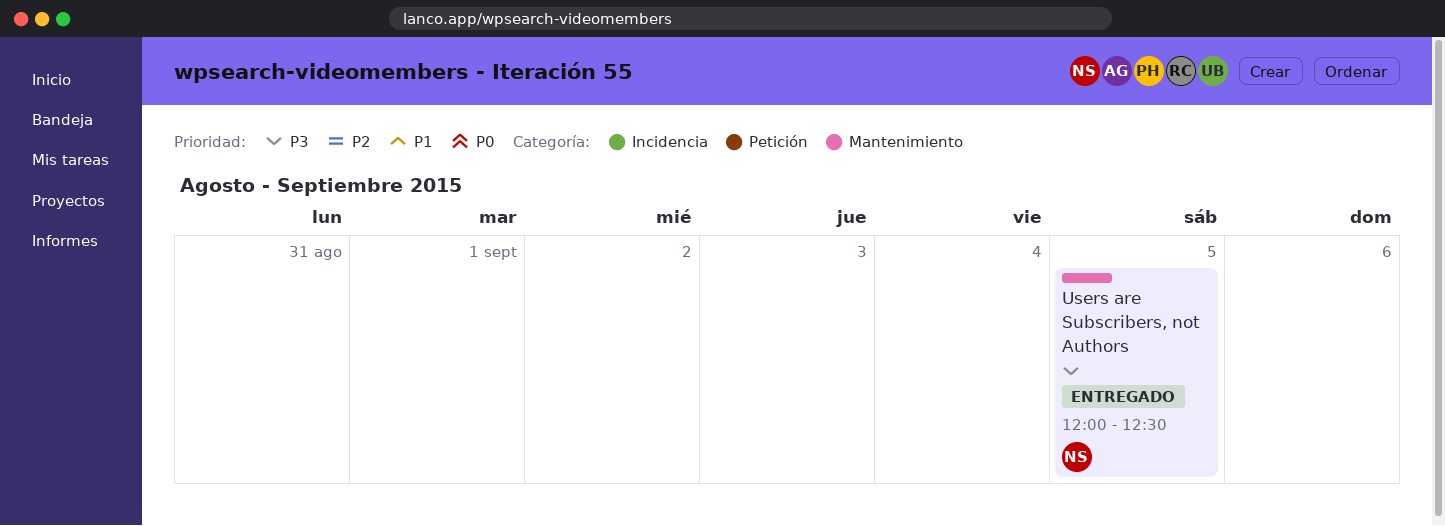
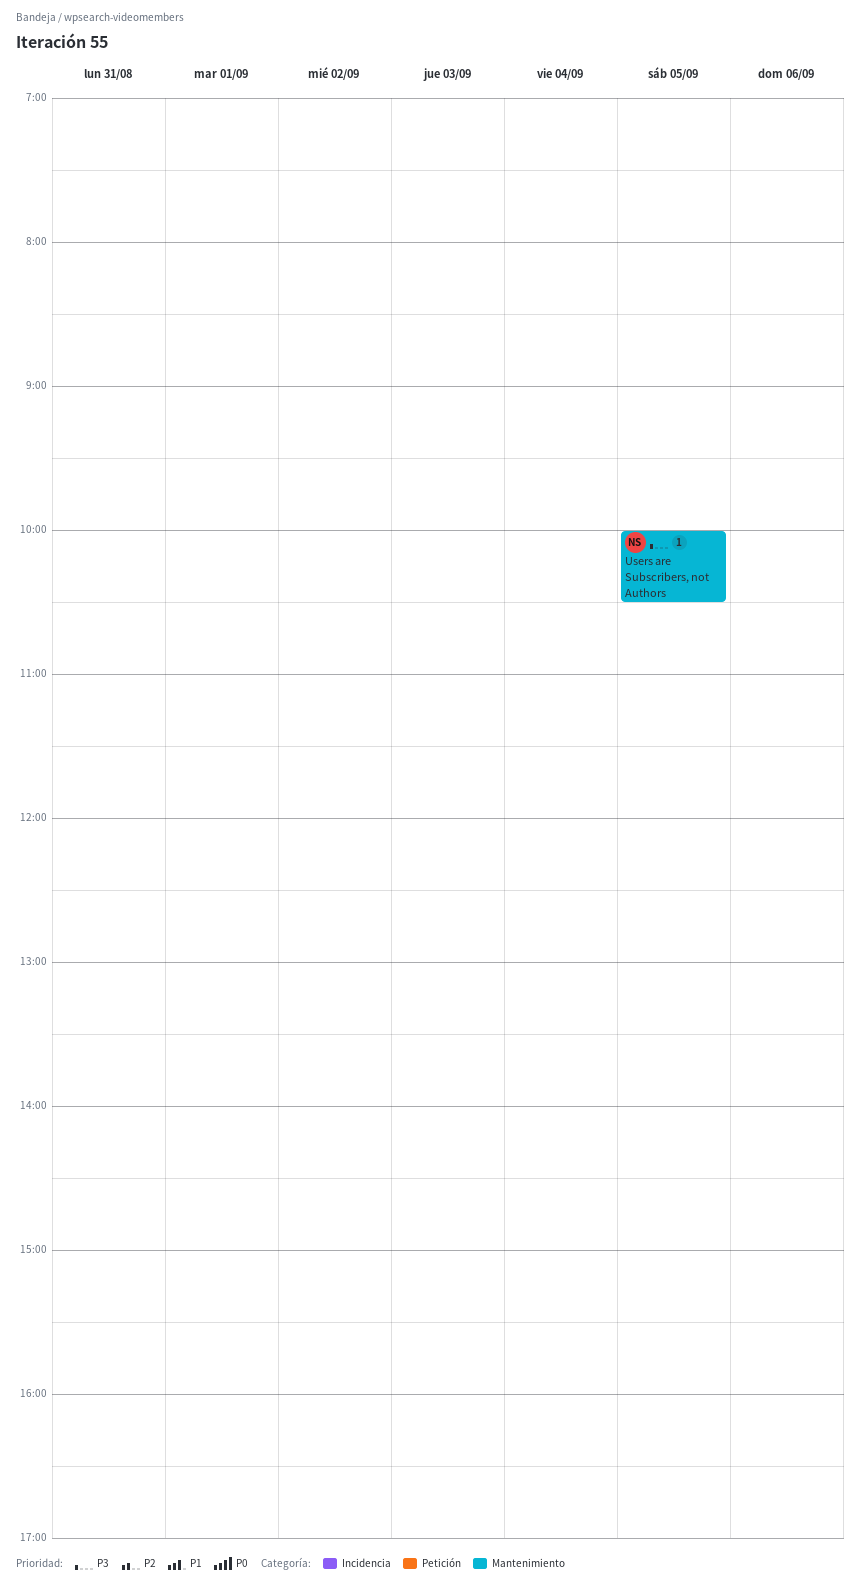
Users are Subscribers, not Authors, begins: 12:00 -> 10:00
Users are Subscribers, not Authors, ends: 12:30 -> 10:30

